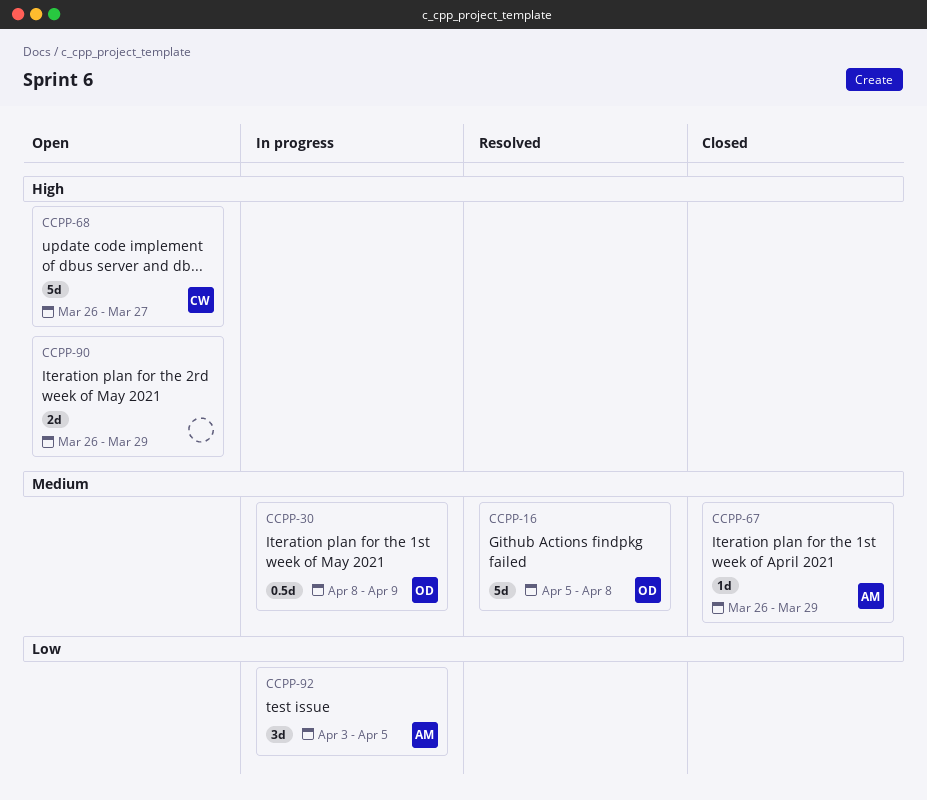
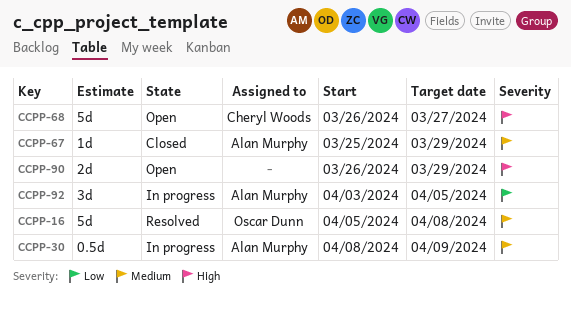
CCPP-30, owner: Oscar Dunn -> Alan Murphy
CCPP-67, start: Mar 26 -> Mar 25

